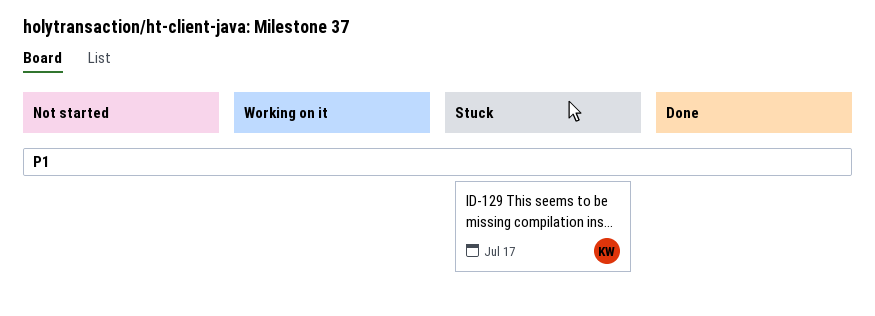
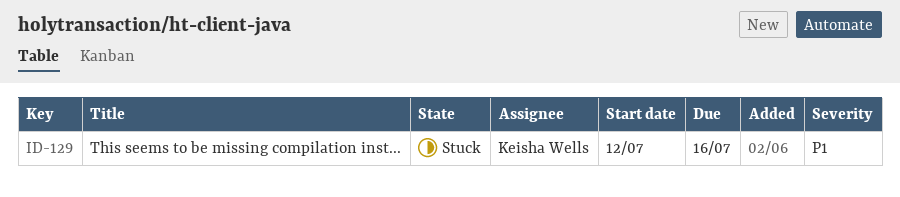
ID-129, due: Jul 17 -> Jul 16

